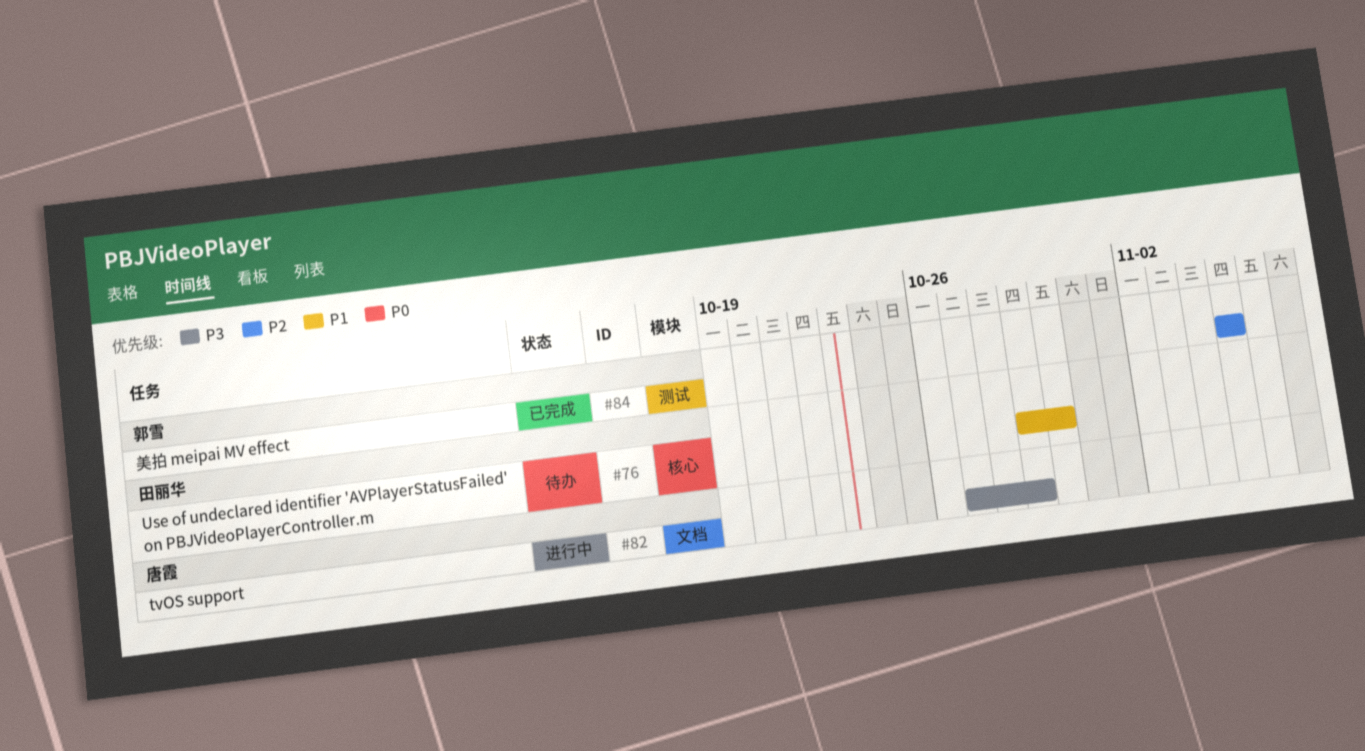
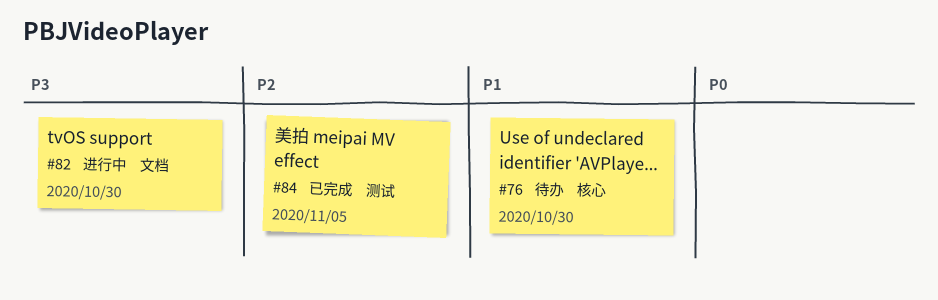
#82, due: Oct 29 -> Oct 30

